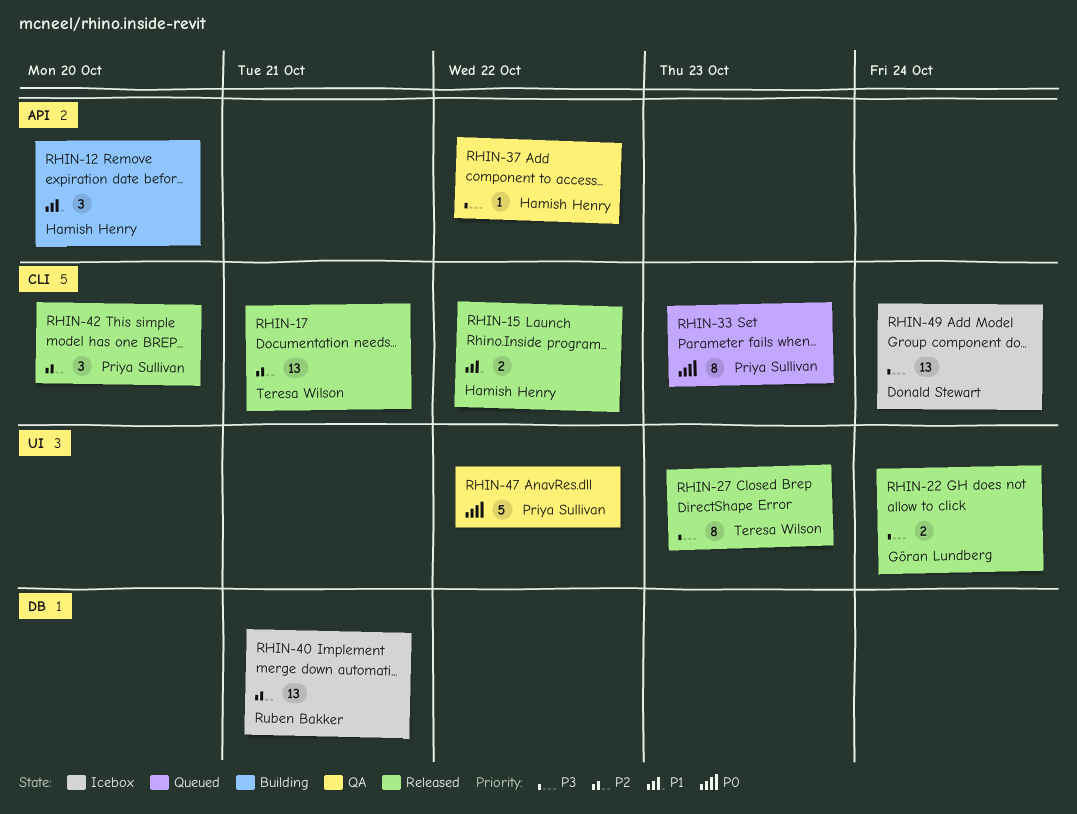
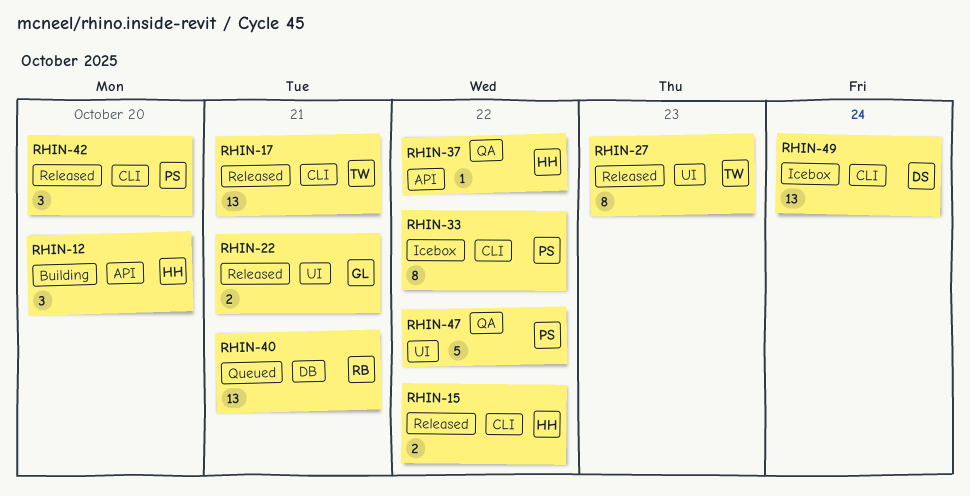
RHIN-22, due: Oct 24 -> Oct 21
RHIN-33, status: Queued -> Icebox
RHIN-33, due: Oct 23 -> Oct 22
RHIN-40, status: Icebox -> Queued

